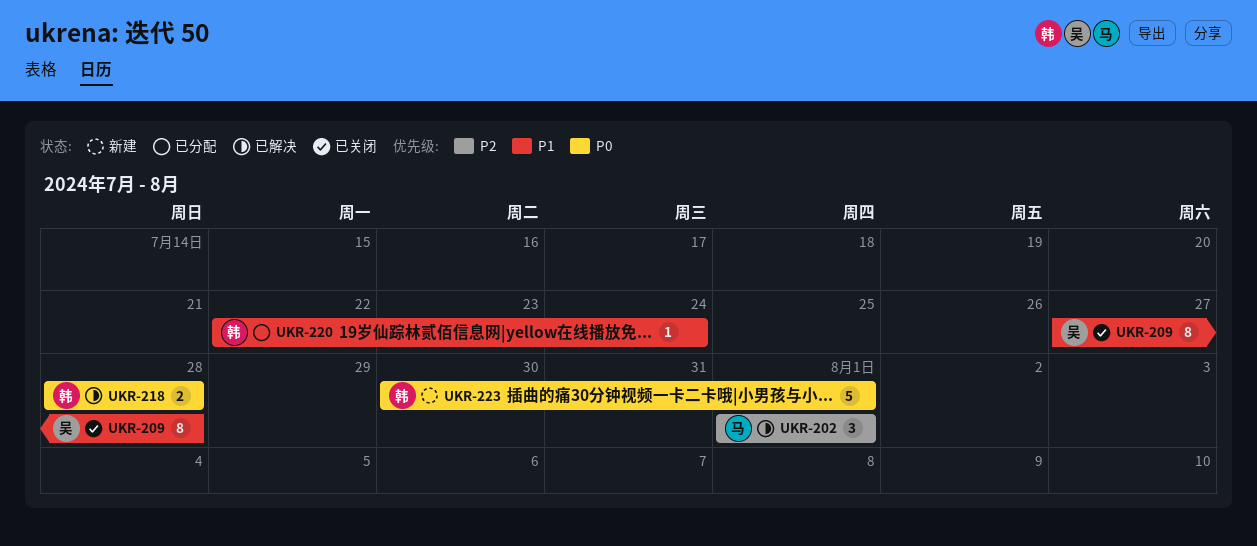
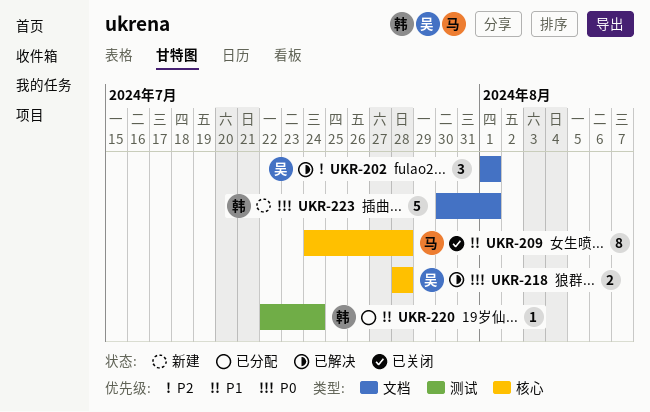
UKR-202, owner: 马 -> 吴
UKR-209, owner: 吴 -> 马
UKR-209, start: Jul 27 -> Jul 24
UKR-218, owner: 韩 -> 吴

